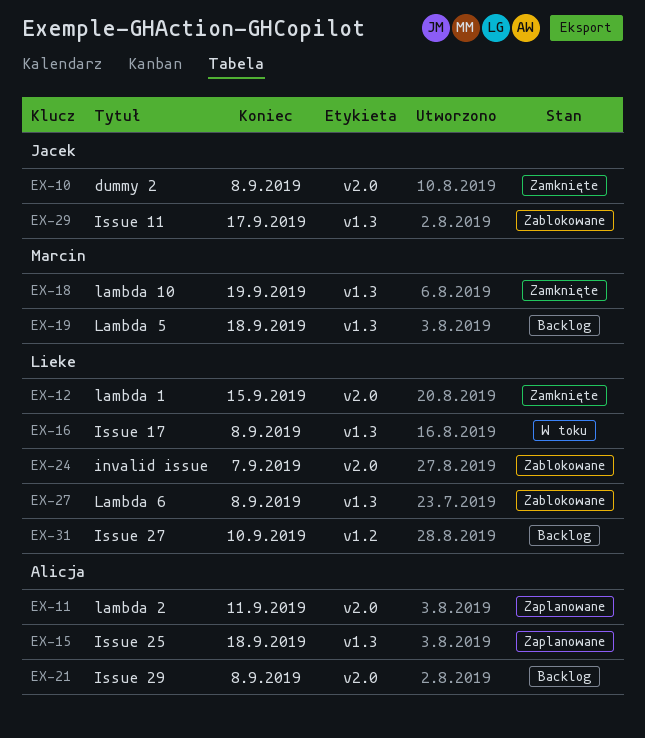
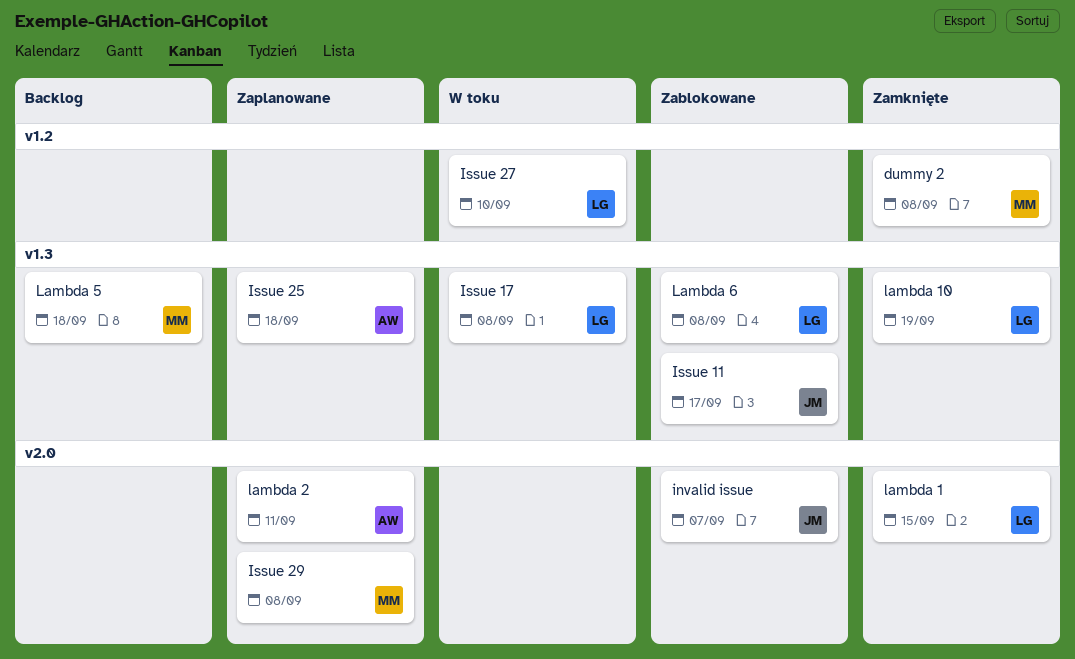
dummy 2, owner: Jacek -> Marcin
dummy 2, label: v2.0 -> v1.2
invalid issue, owner: Lieke -> Jacek
Issue 27, status: Backlog -> W toku
Issue 29, status: Backlog -> Zaplanowane
Issue 29, owner: Alicja -> Marcin
lambda 10, owner: Marcin -> Lieke

